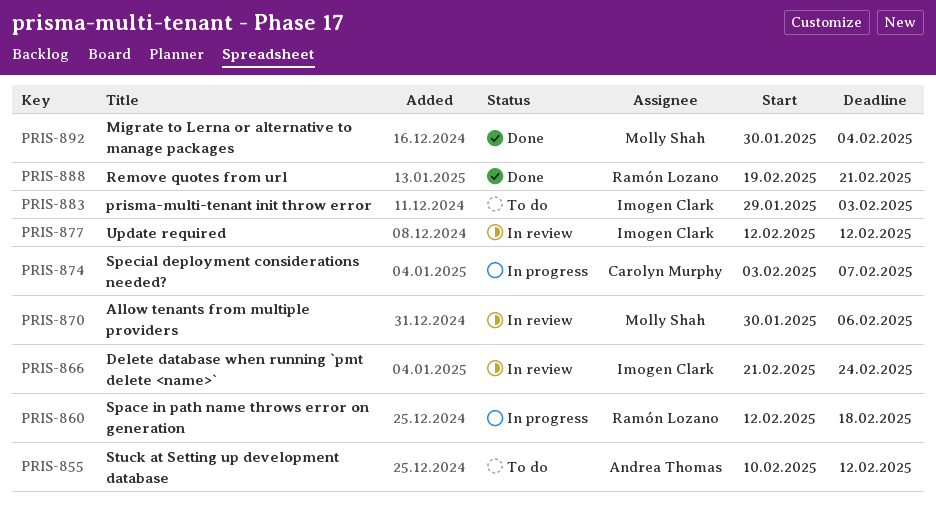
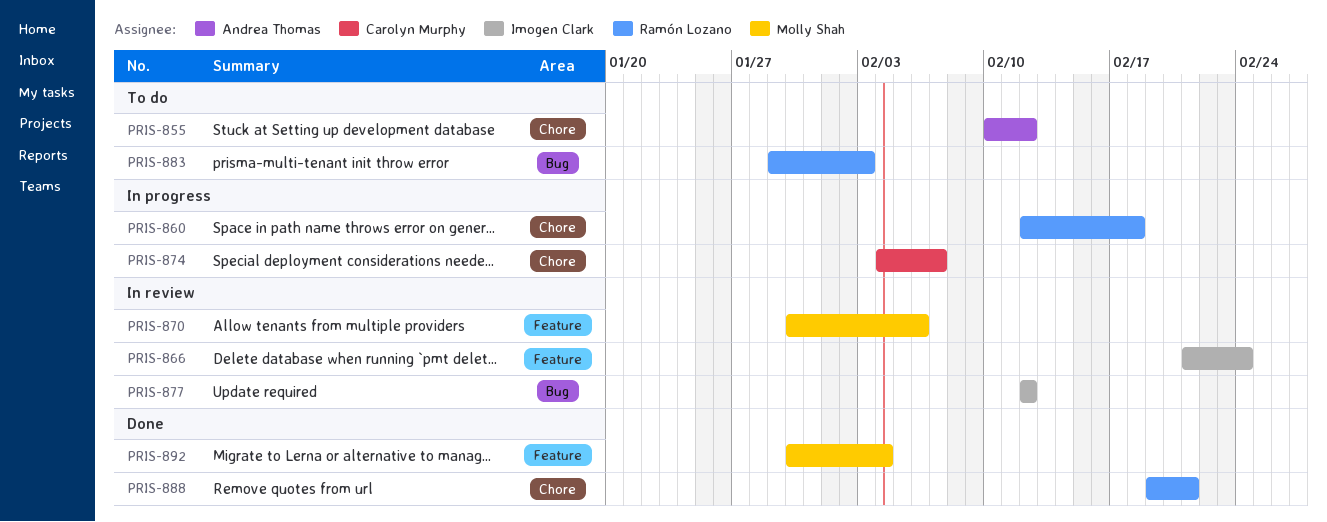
PRIS-874, start: Feb 3 -> Feb 4
PRIS-883, owner: Imogen Clark -> Ramón Lozano

